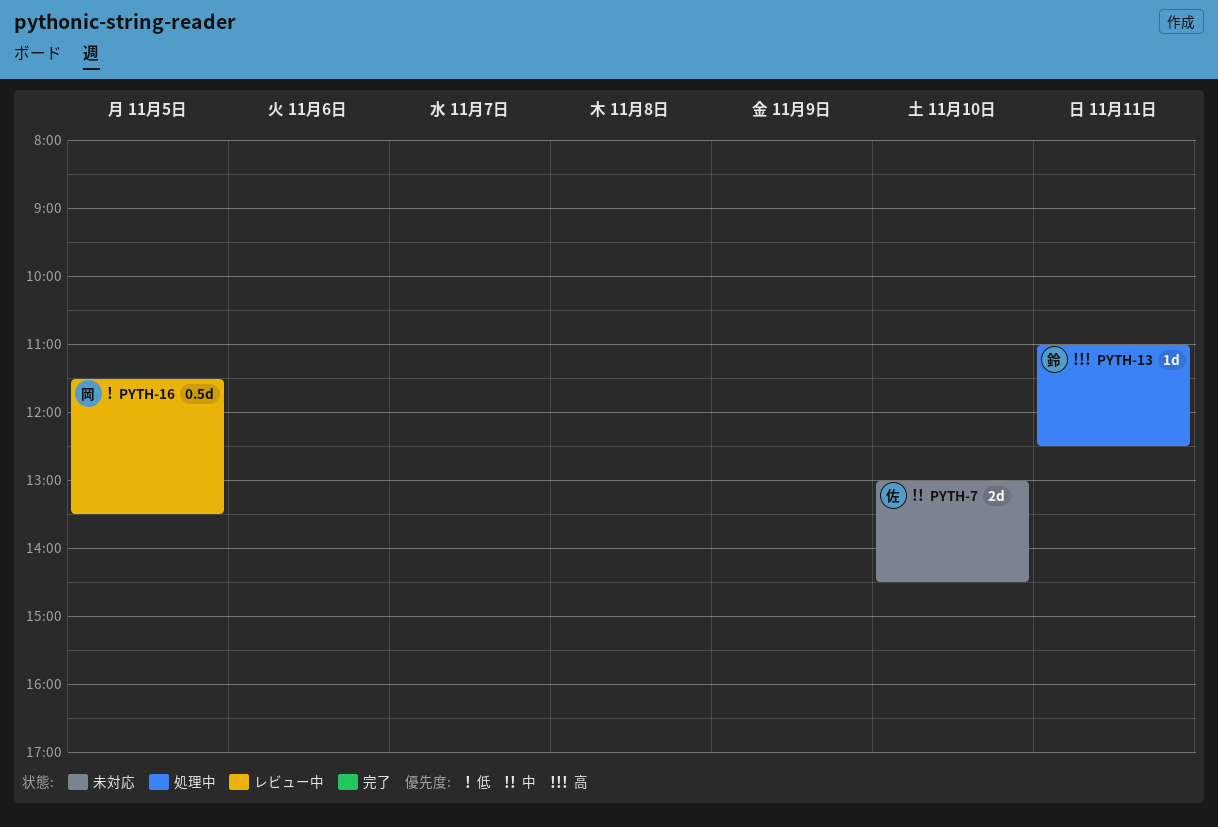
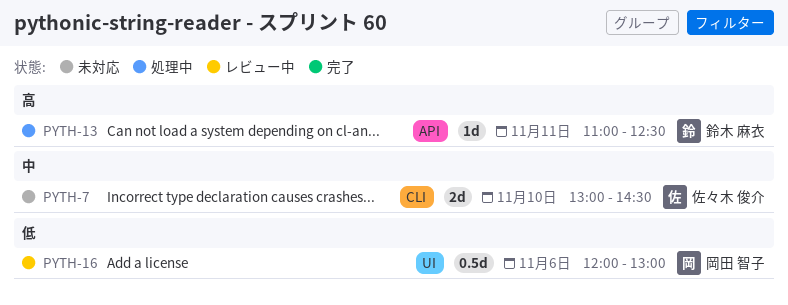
PYTH-16, day: Nov 5 -> Nov 6
PYTH-16, begins: 11:30 -> 12:00
PYTH-16, ends: 13:30 -> 13:00

